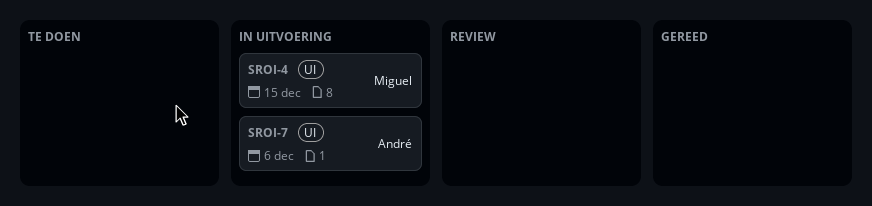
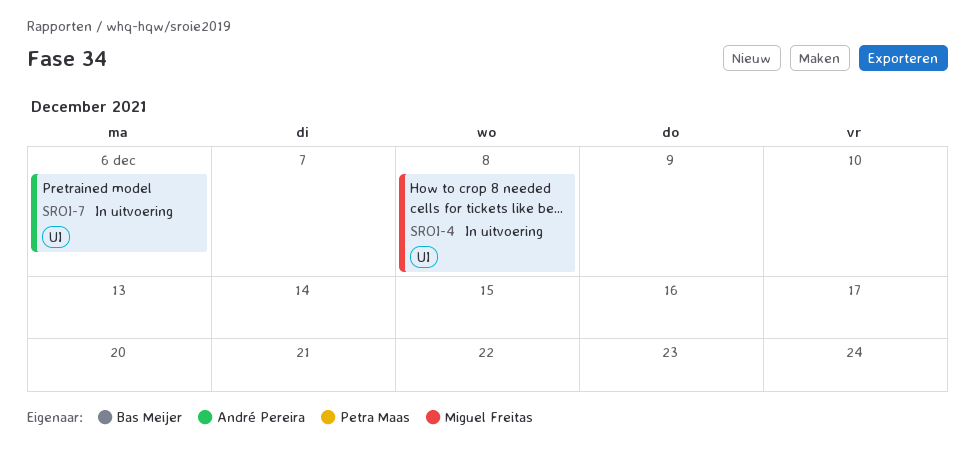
SROI-4, due: Dec 15 -> Dec 8

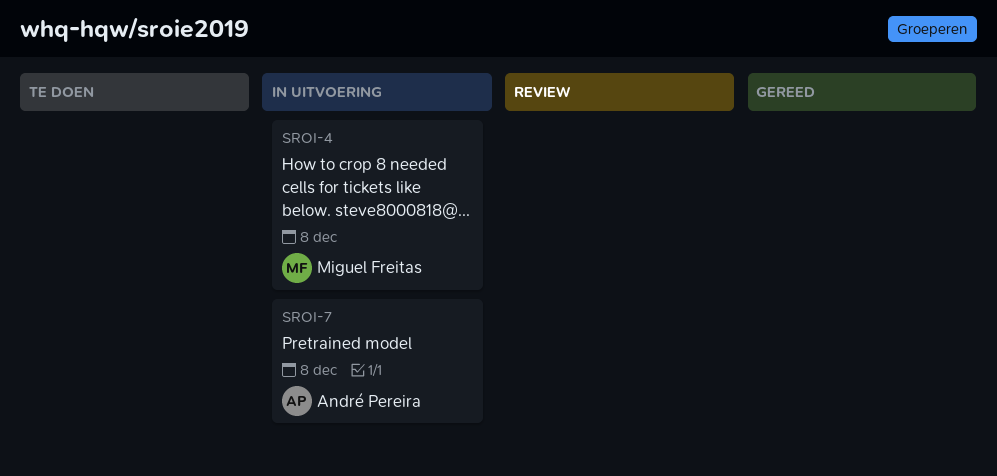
SROI-7, due: Dec 6 -> Dec 8

